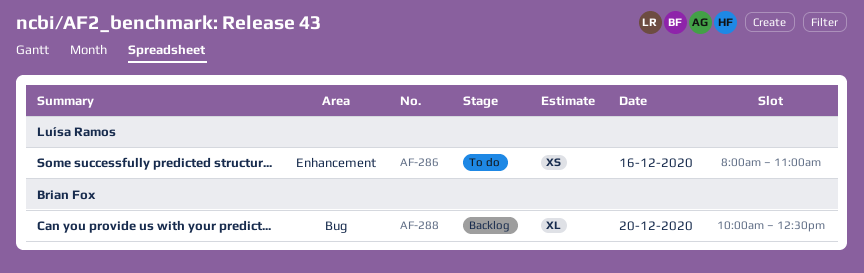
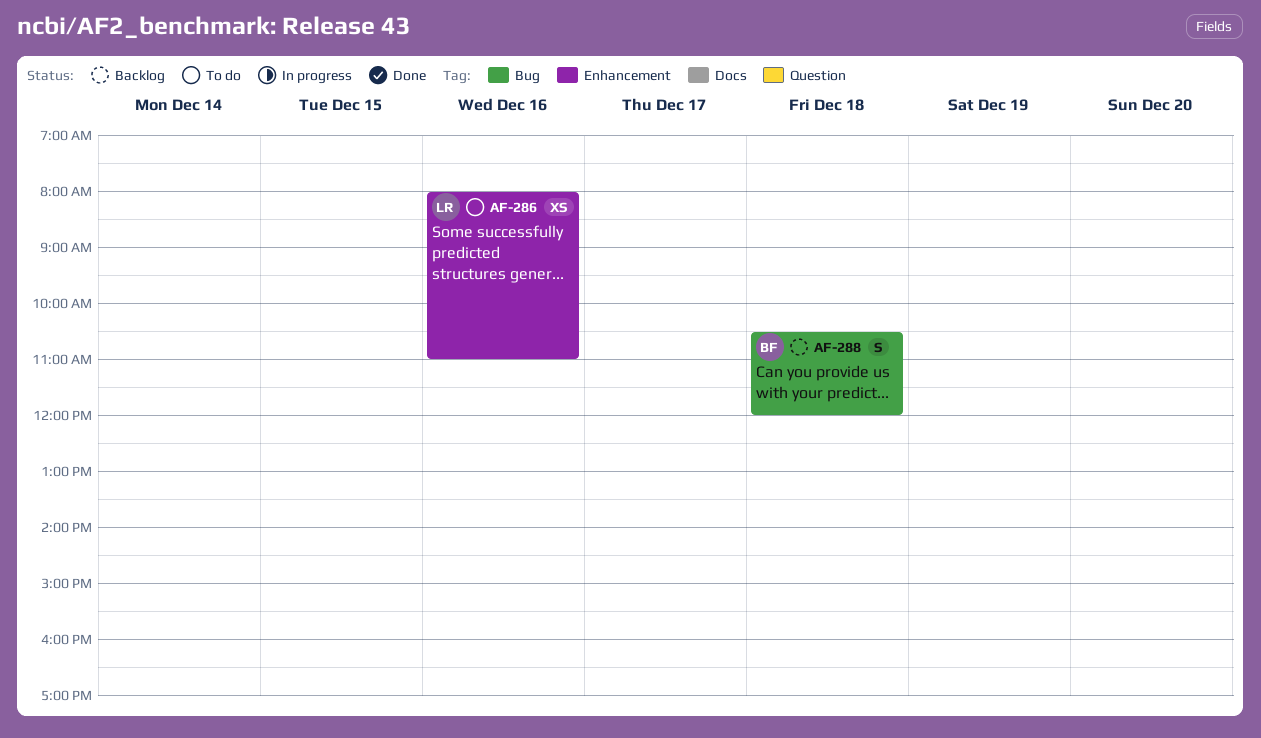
AF-288, estimate: XL -> S
AF-288, day: Dec 20 -> Dec 18
AF-288, begins: 10:00 -> 10:30
AF-288, ends: 12:30 -> 12:00

